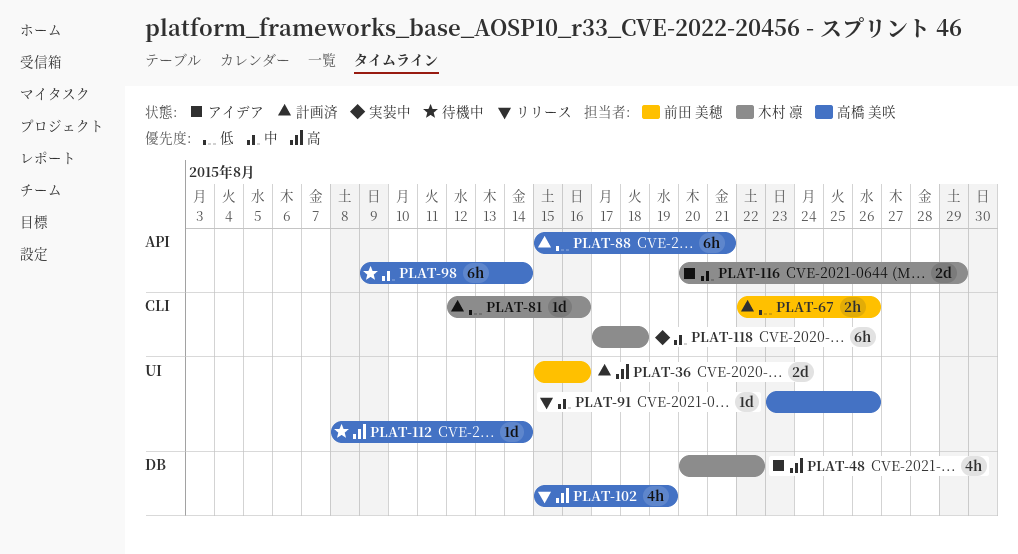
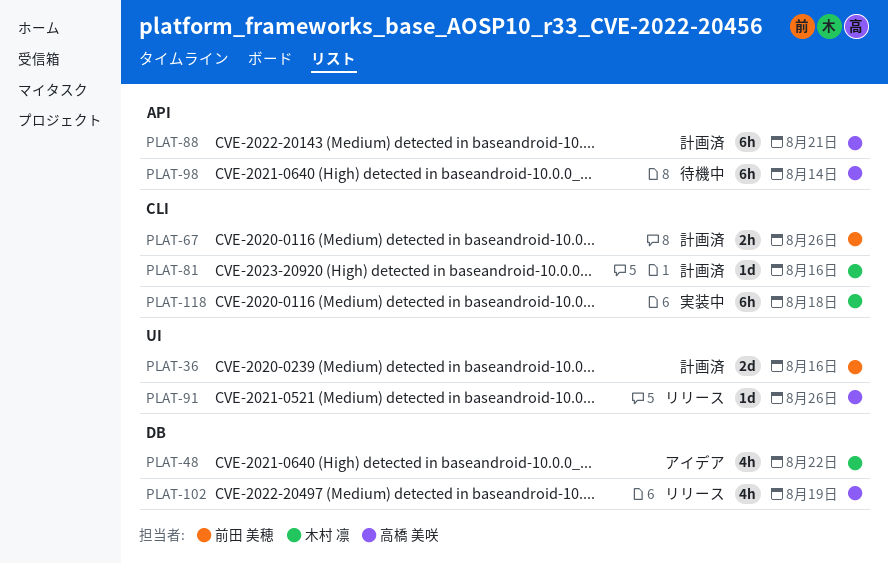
PLAT-112: present -> none
PLAT-116: present -> none

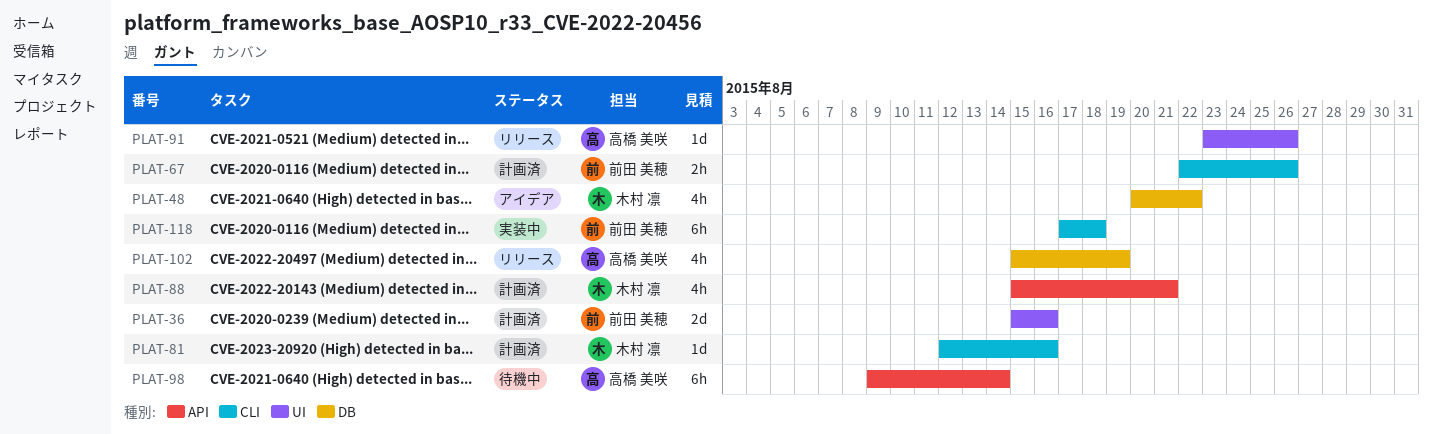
PLAT-88, owner: 高橋 美咲 -> 木村 凛
PLAT-88, estimate: 6h -> 4h
PLAT-118, owner: 木村 凛 -> 前田 美穂

